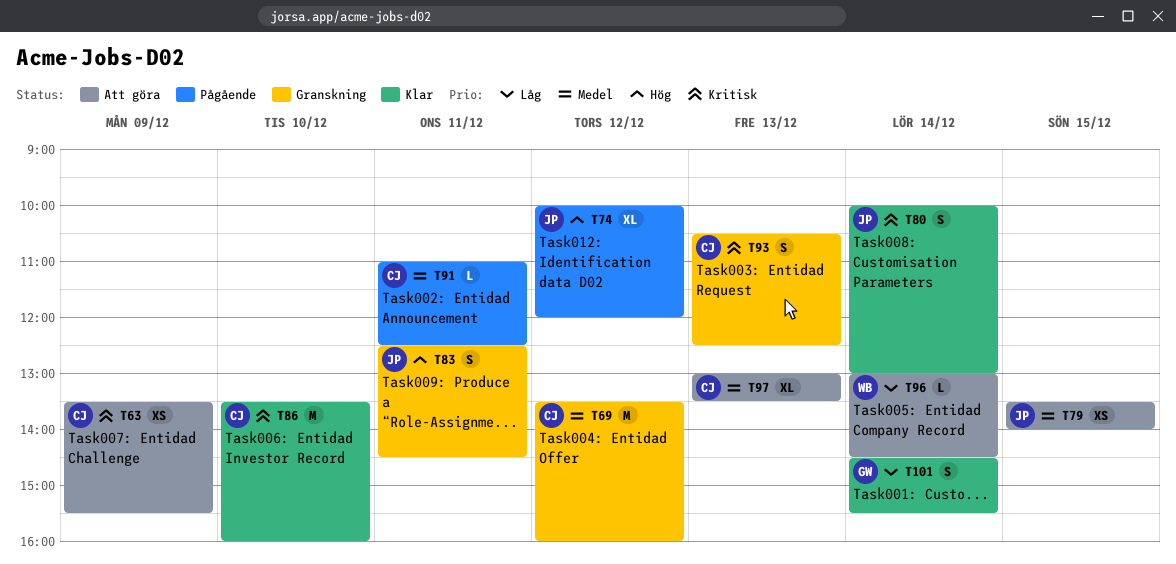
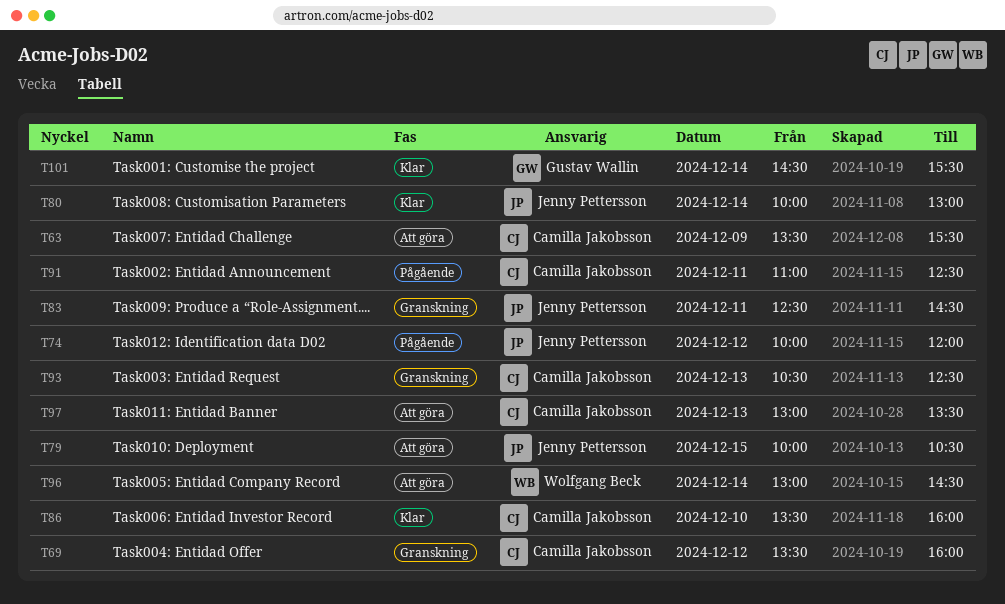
T79, begins: 13:30 -> 10:00
T79, ends: 14:00 -> 10:30

